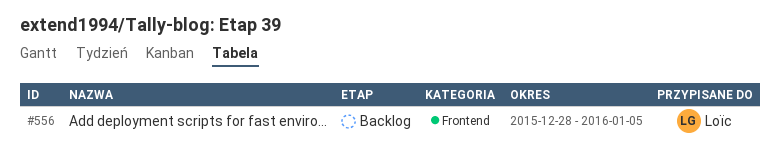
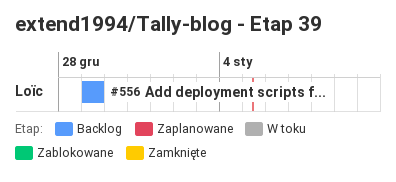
#556, start: Dec 28 -> Dec 29
#556, due: Jan 5 -> Dec 29

